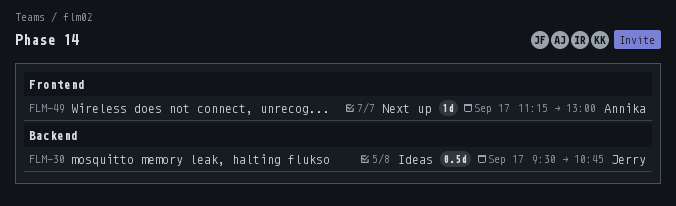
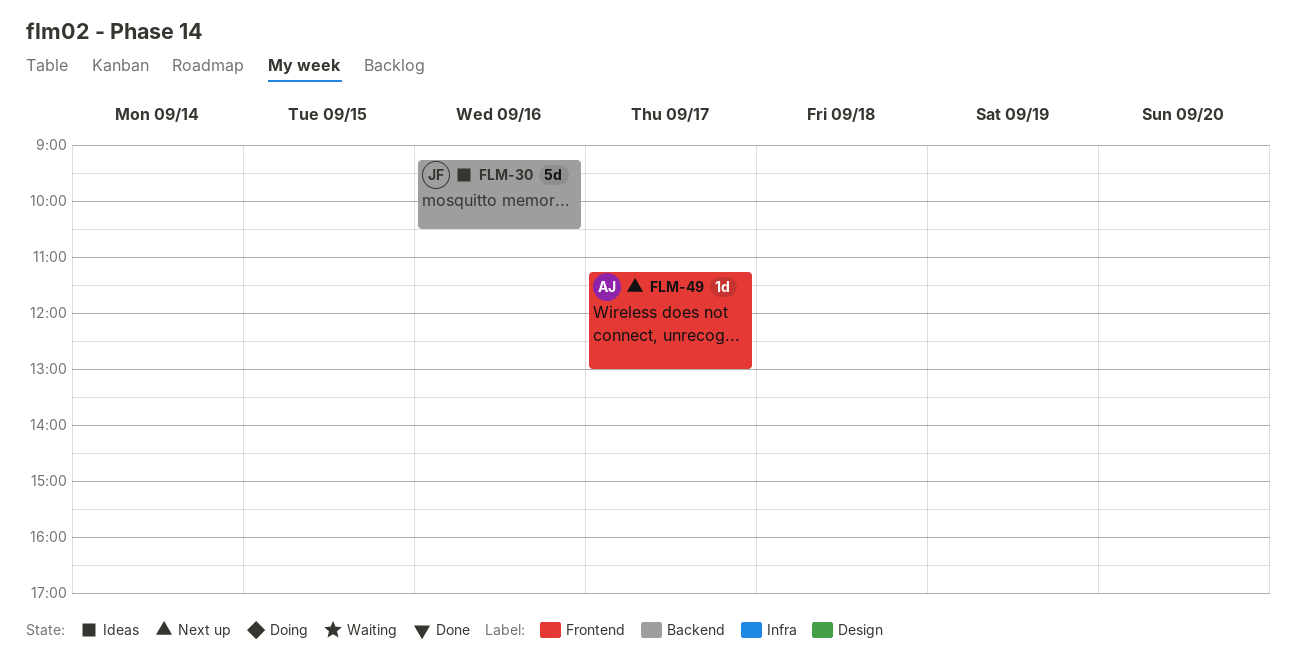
FLM-30, estimate: 0.5d -> 5d
FLM-30, day: Sep 17 -> Sep 16
FLM-30, begins: 09:30 -> 09:15
FLM-30, ends: 10:45 -> 10:30

